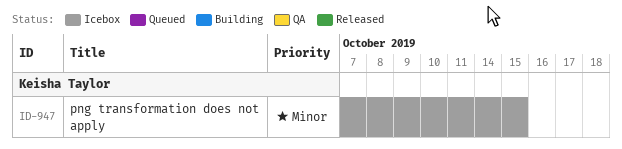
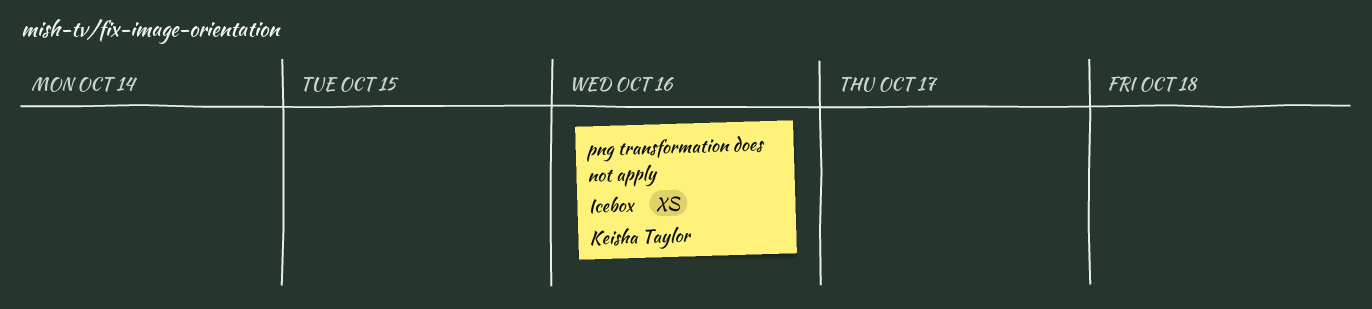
png transformation does not apply, due: Oct 15 -> Oct 16

